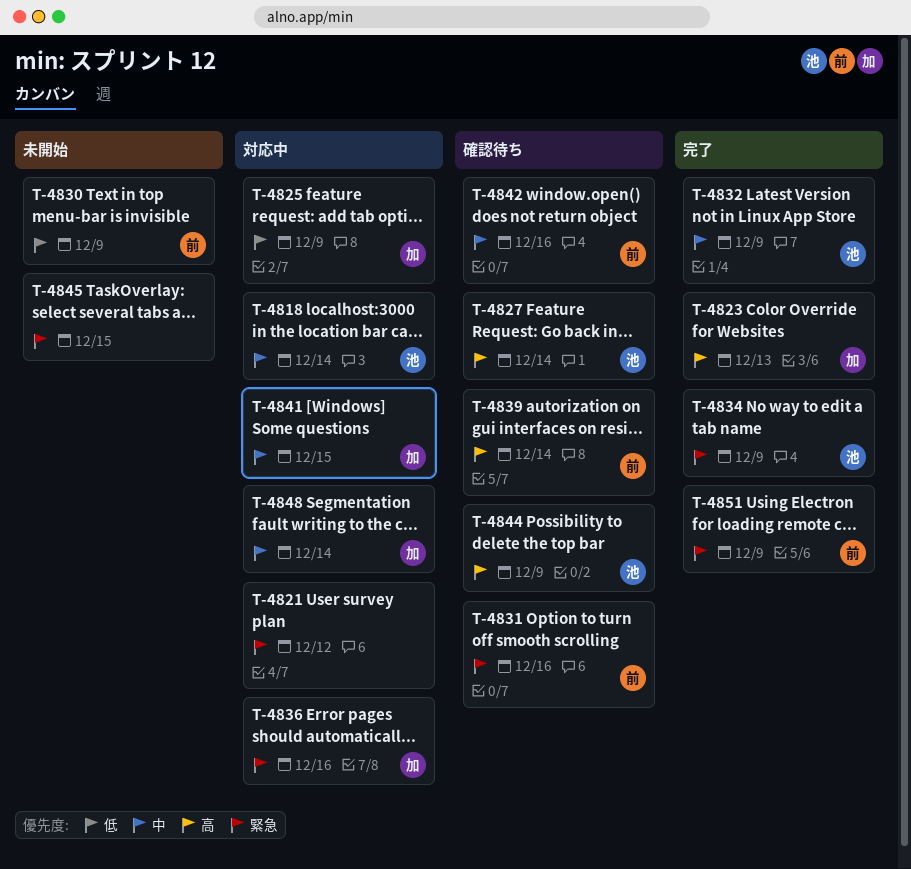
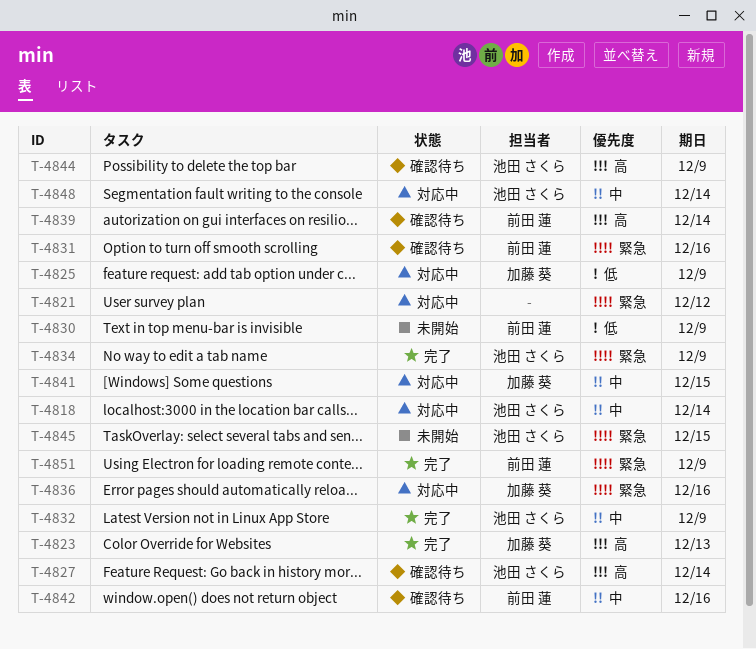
T-4845, owner: none -> 池田 さくら
T-4848, owner: 加藤 葵 -> 池田 さくら

